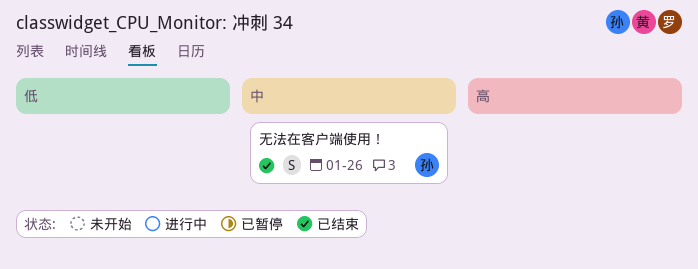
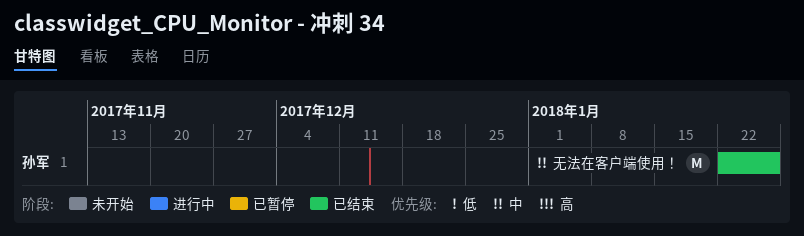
无法在客户端使用！, estimate: S -> M

